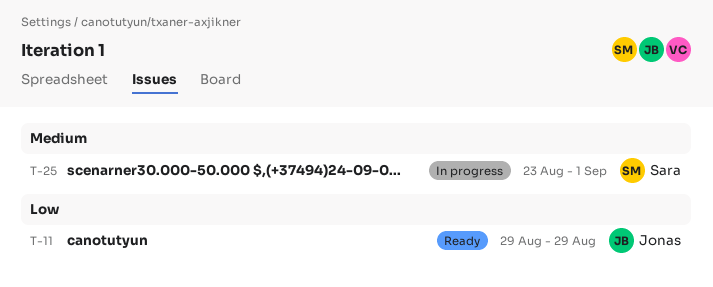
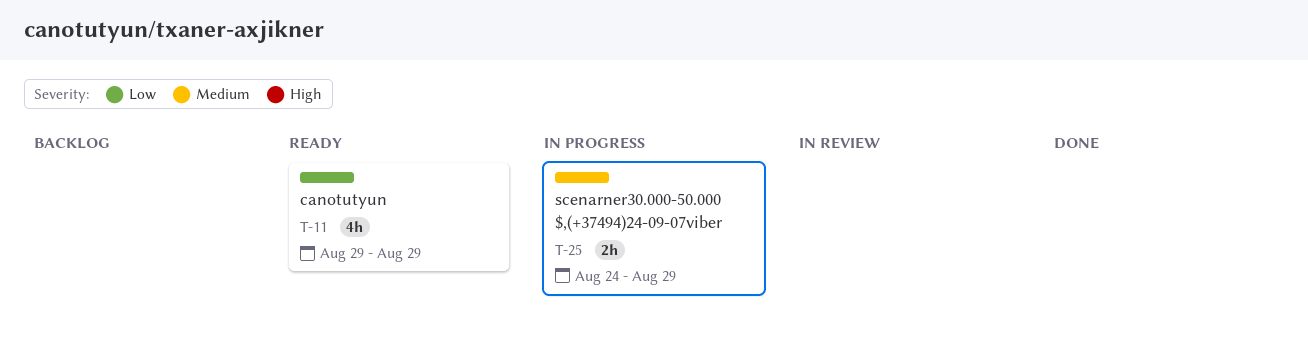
T-25, start: Aug 23 -> Aug 24
T-25, due: Sep 1 -> Aug 29

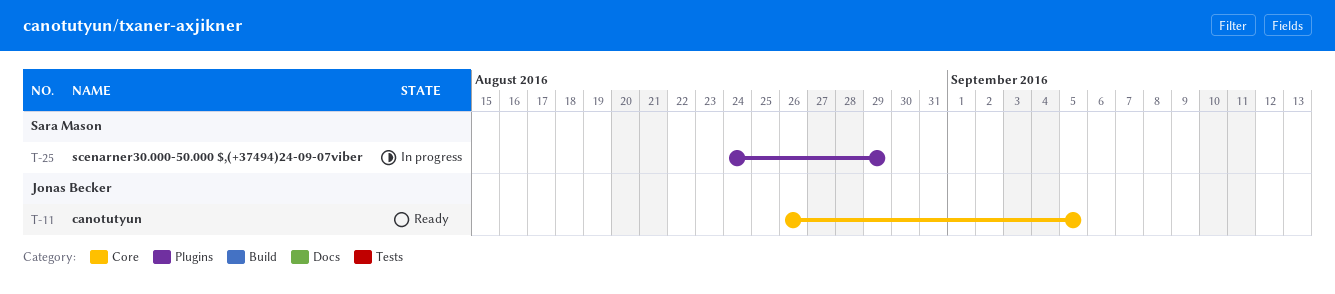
T-11, start: Aug 29 -> Aug 26
T-11, due: Aug 29 -> Sep 5

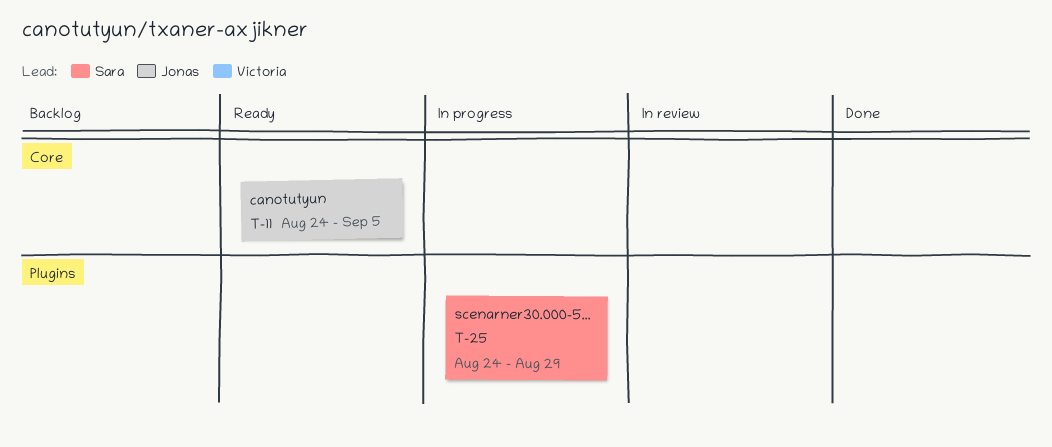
T-11, start: Aug 26 -> Aug 24

